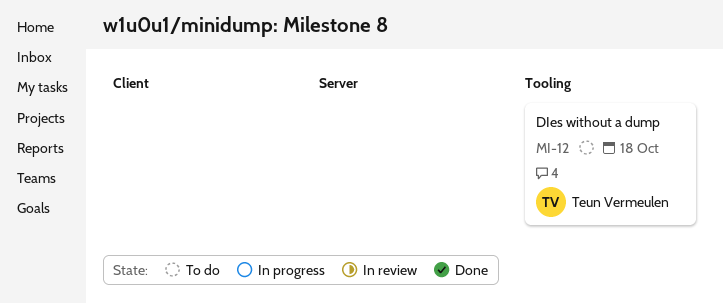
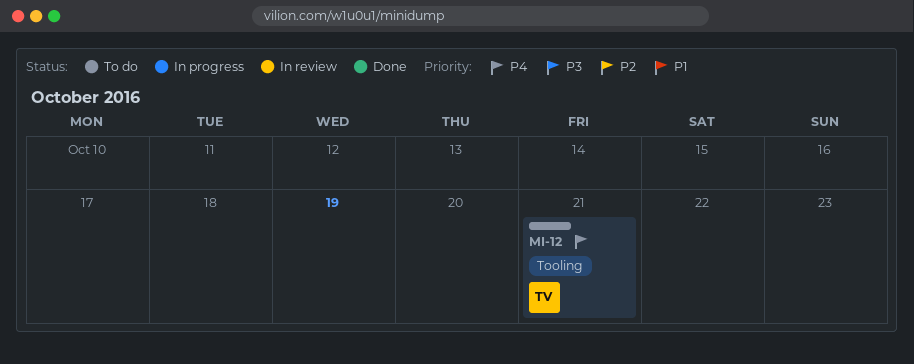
MI-12, due: Oct 18 -> Oct 21

